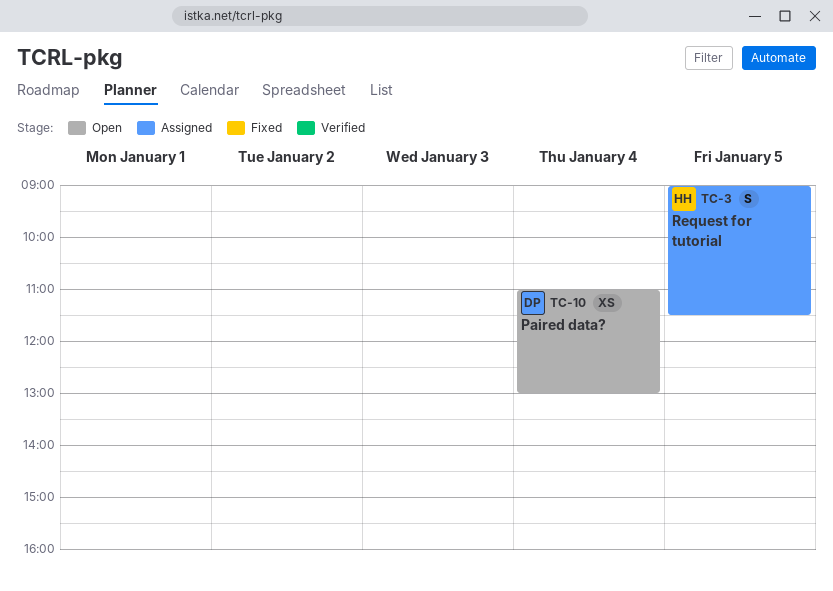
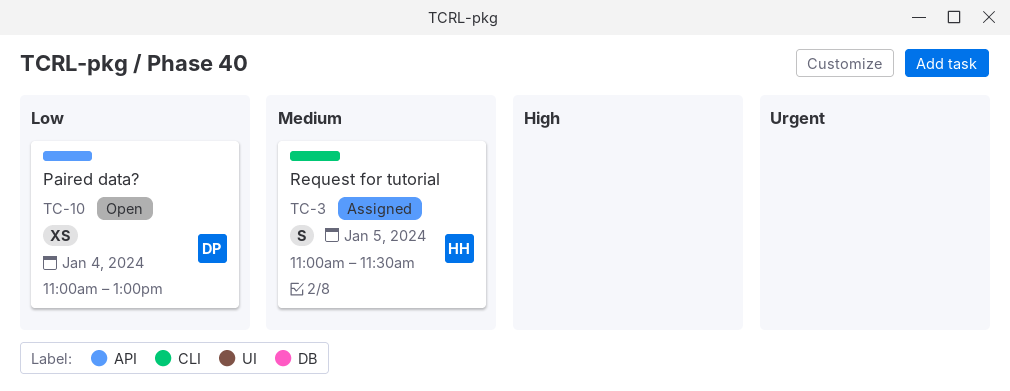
TC-3, begins: 09:00 -> 11:00

